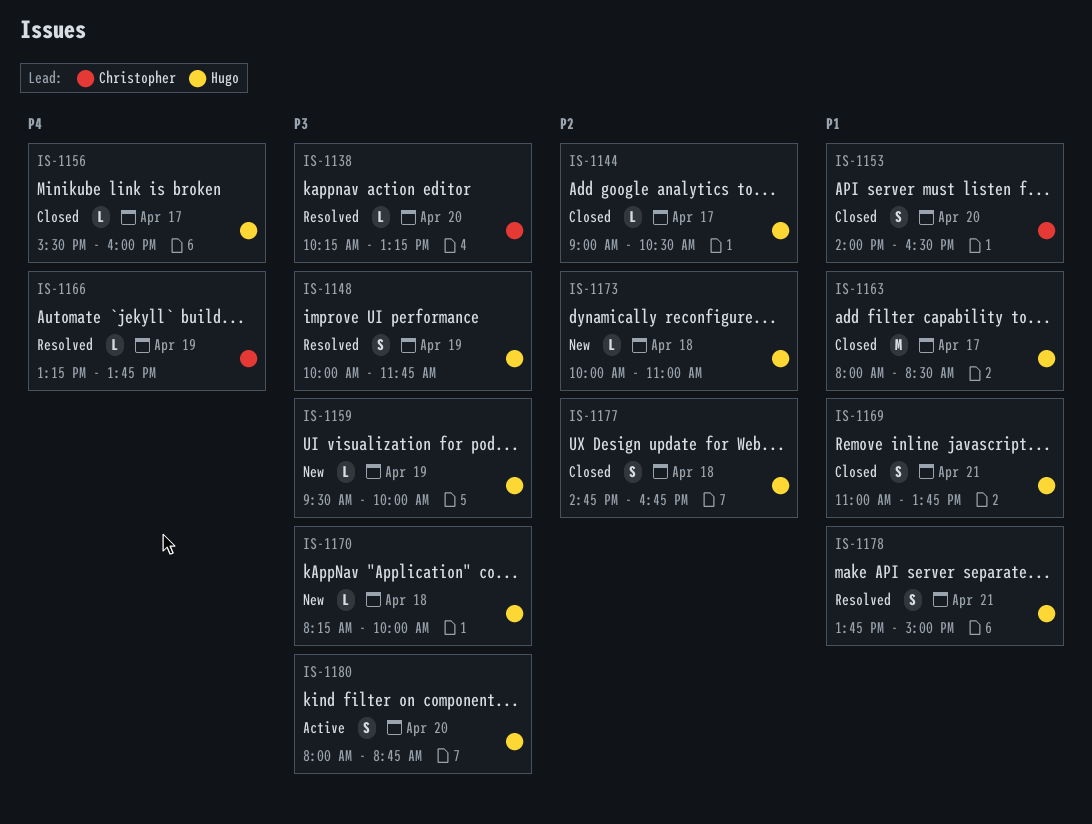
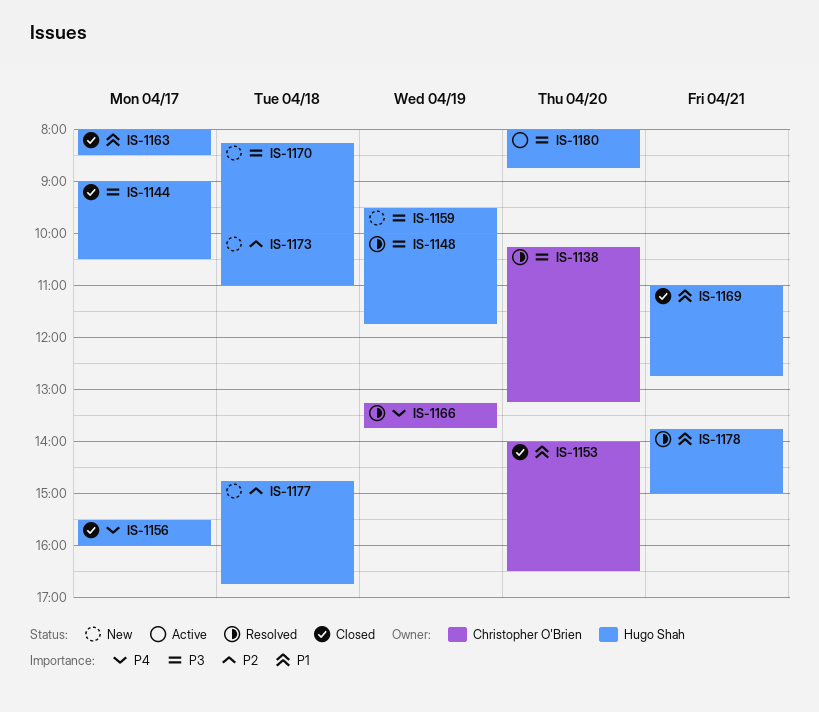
IS-1144, priority: P2 -> P3
IS-1169, ends: 13:45 -> 12:45
IS-1177, status: Closed -> New

